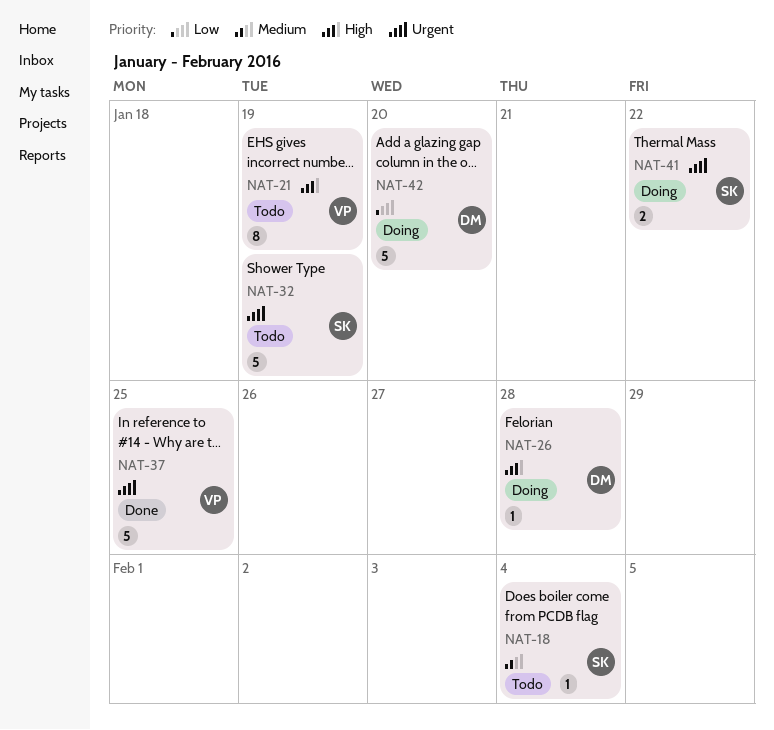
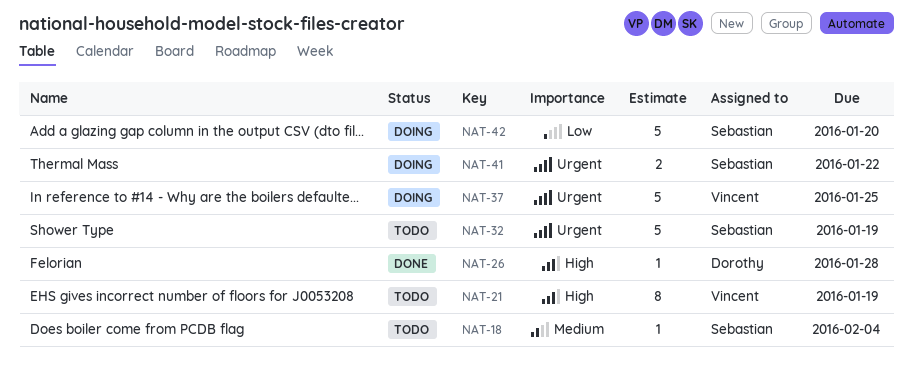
NAT-26, status: Doing -> Done
NAT-37, status: Done -> Doing
NAT-42, owner: Dorothy -> Sebastian

